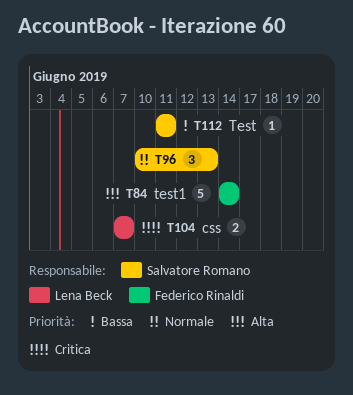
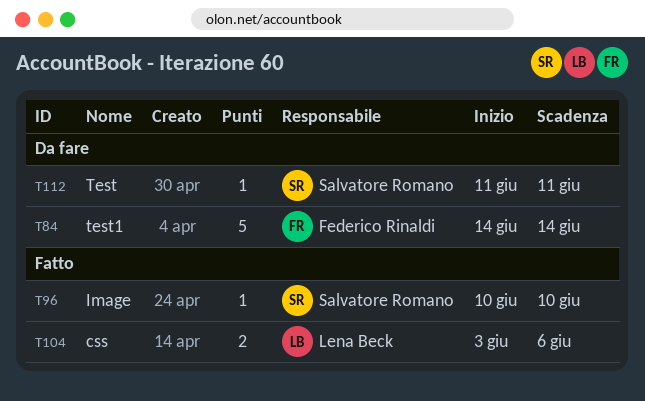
T96, estimate: 3 -> 1
T96, due: Jun 13 -> Jun 10
T104, start: Jun 7 -> Jun 3
T104, due: Jun 7 -> Jun 6

